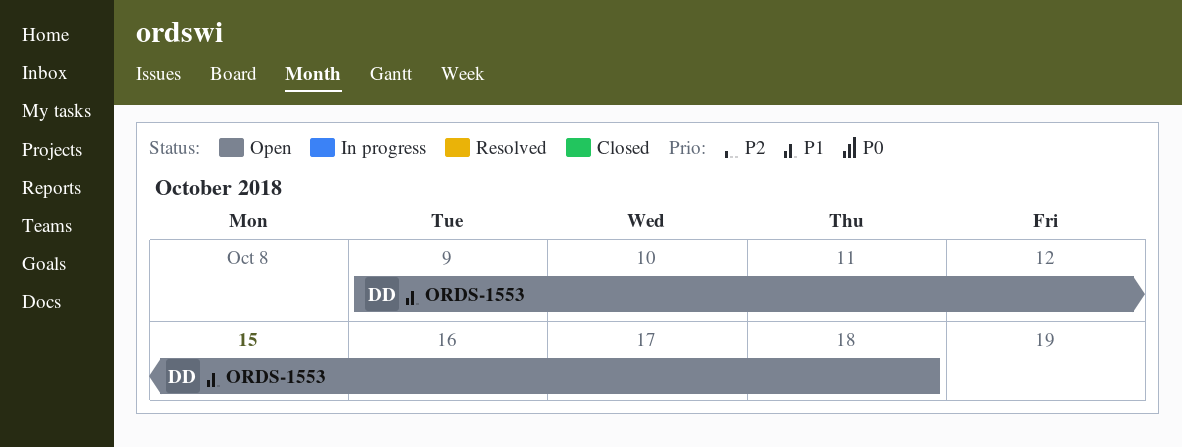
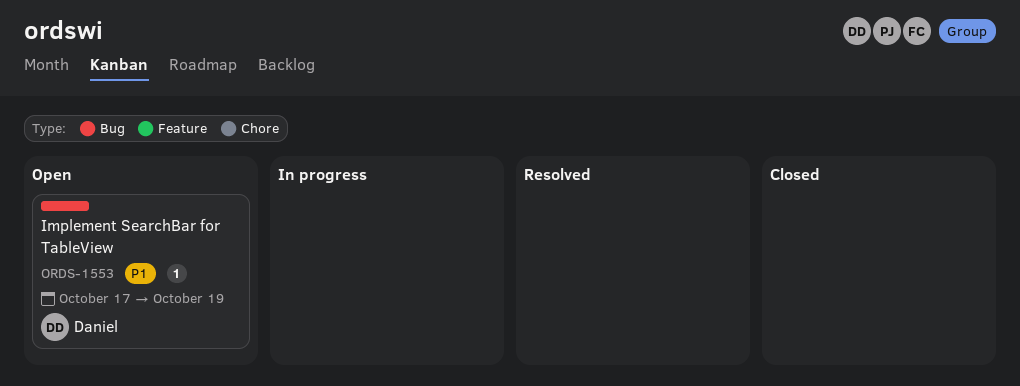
ORDS-1553, start: Oct 9 -> Oct 17
ORDS-1553, due: Oct 18 -> Oct 19

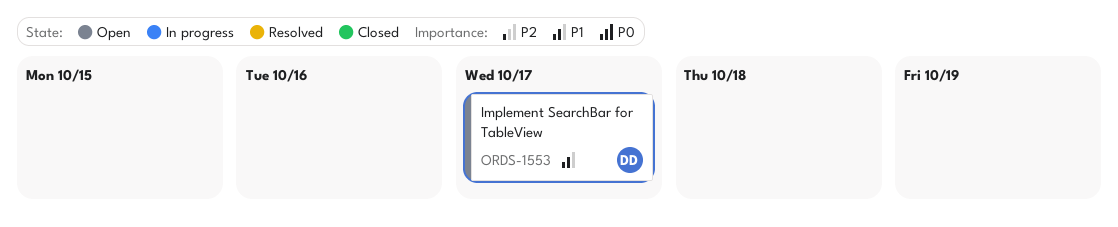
ORDS-1553, due: Oct 19 -> Oct 17

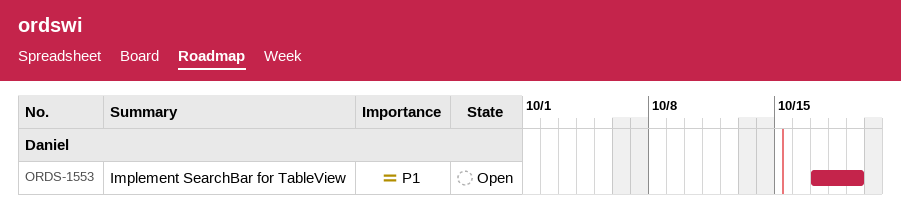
ORDS-1553, due: Oct 17 -> Oct 19

